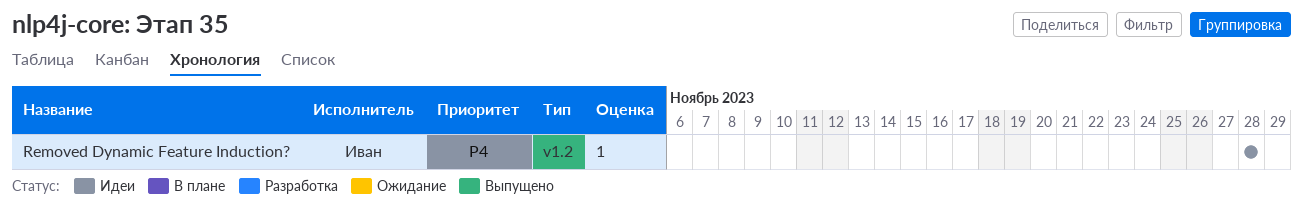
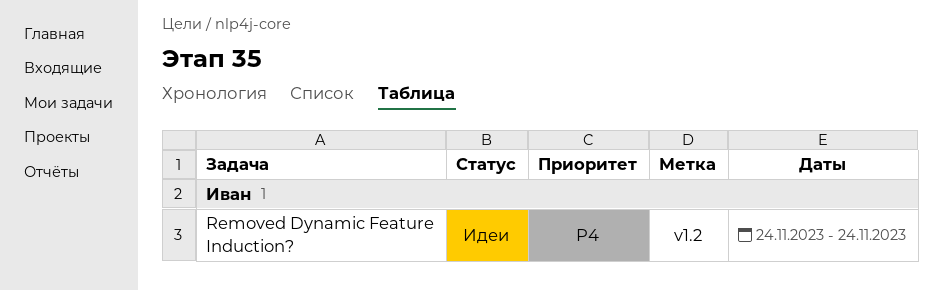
Removed Dynamic Feature Induction?, start: Nov 28 -> Nov 24
Removed Dynamic Feature Induction?, due: Nov 28 -> Nov 24

